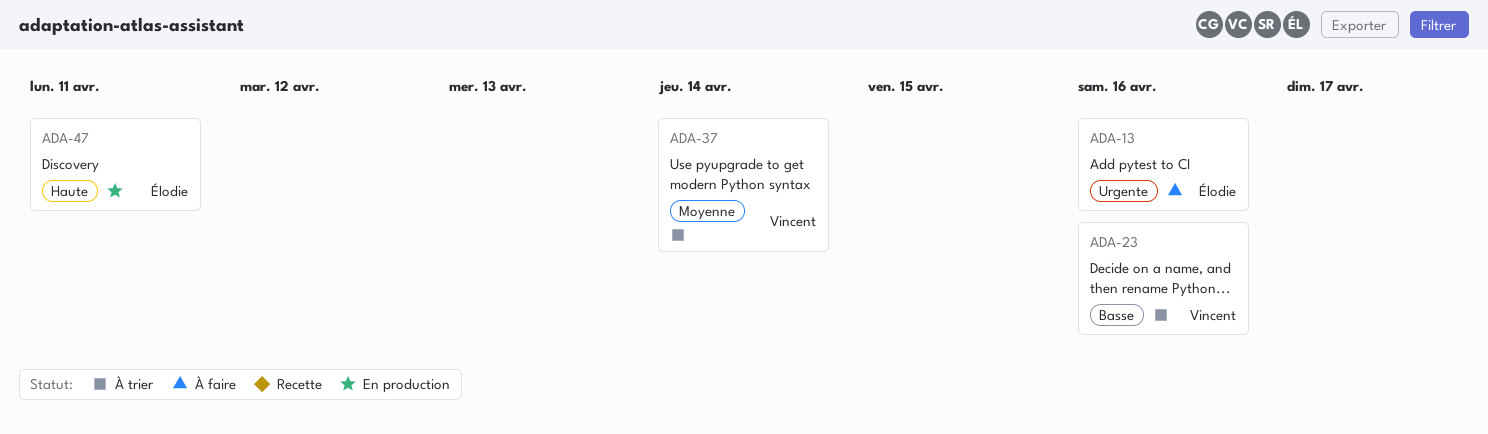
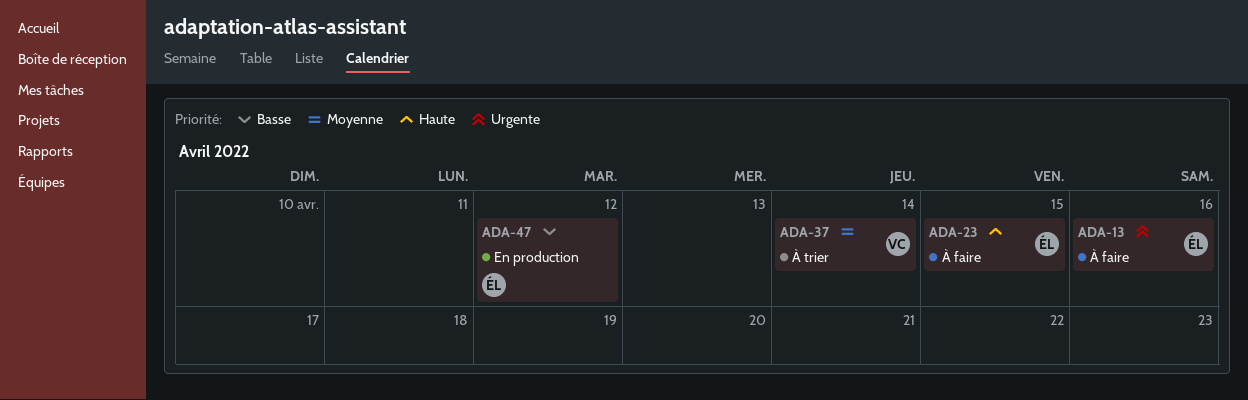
ADA-23, status: À trier -> À faire
ADA-23, owner: Vincent -> Élodie
ADA-23, priority: Basse -> Haute
ADA-23, due: Apr 16 -> Apr 15
ADA-47, priority: Haute -> Basse
ADA-47, due: Apr 11 -> Apr 12

